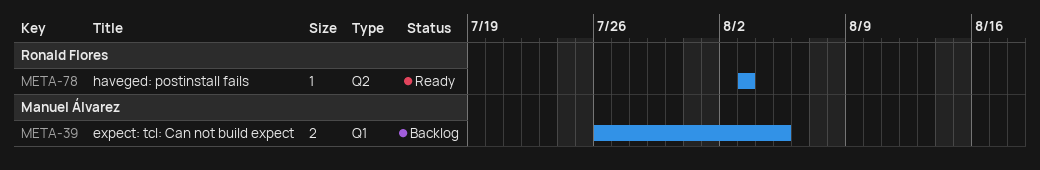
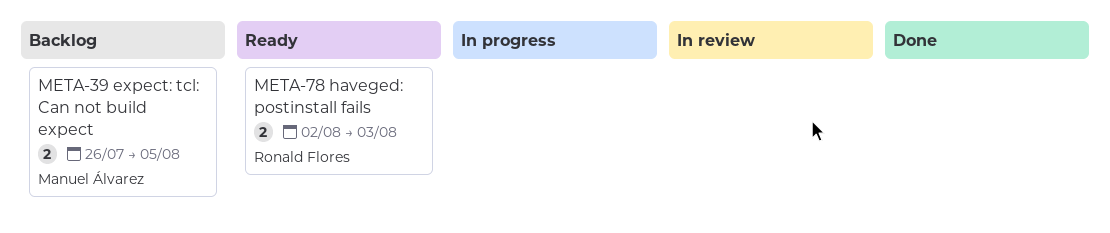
META-78, estimate: 1 -> 2
META-78, start: Aug 3 -> Aug 2

